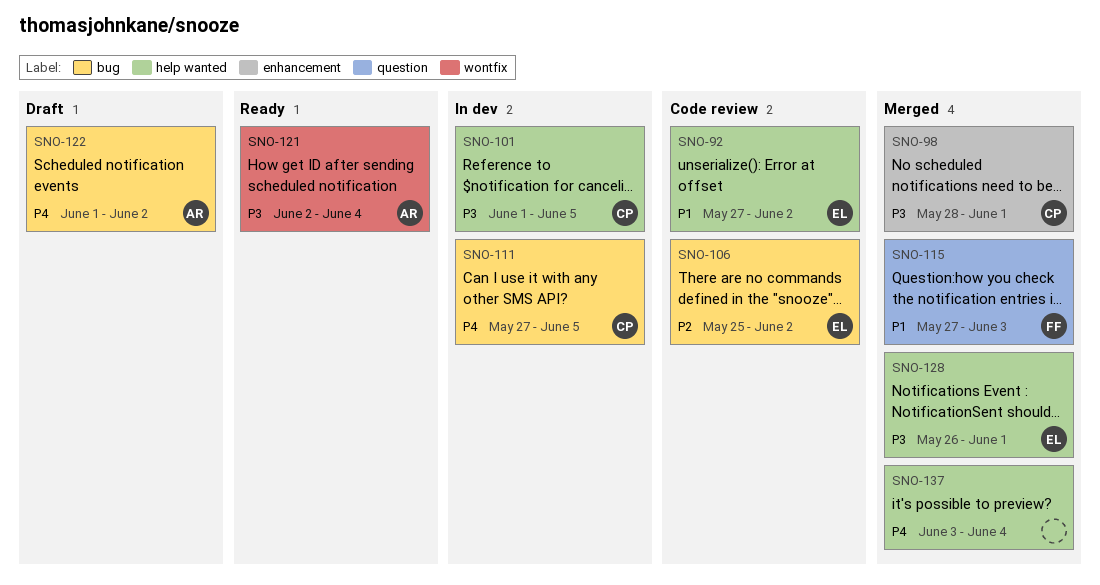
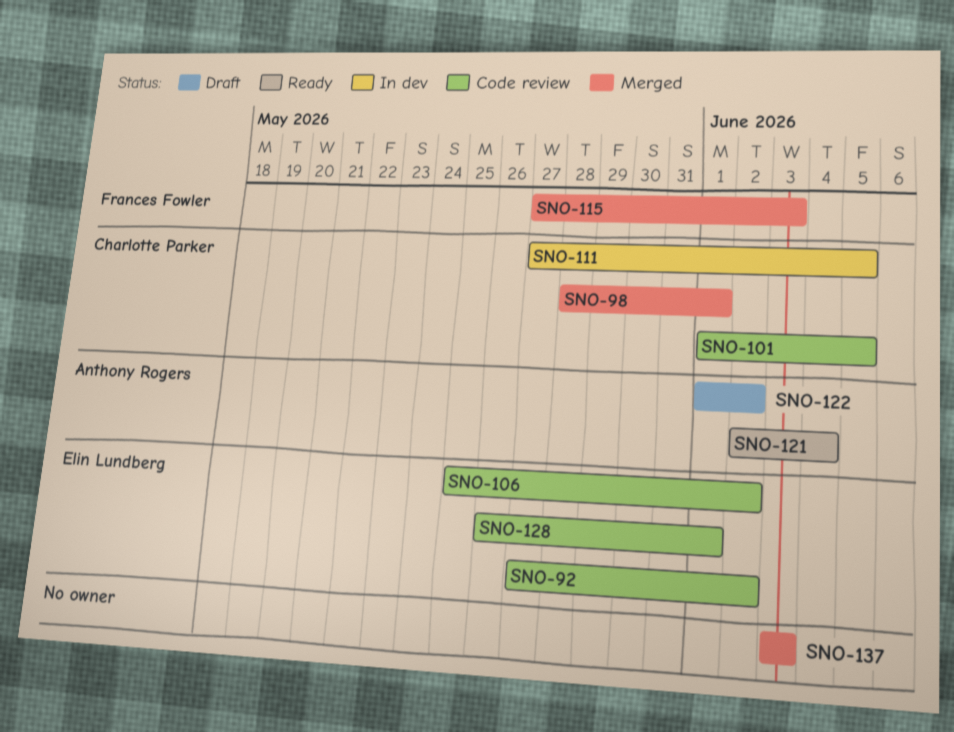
SNO-101, status: In dev -> Code review
SNO-128, status: Merged -> Code review
SNO-137, due: Jun 4 -> Jun 3

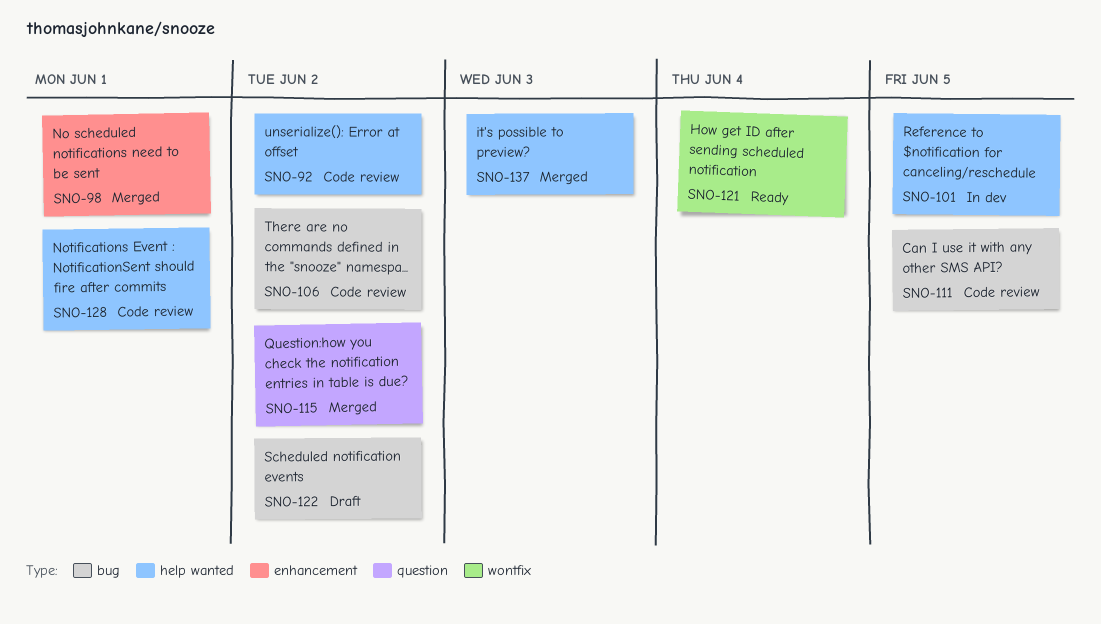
SNO-101, status: Code review -> In dev
SNO-111, status: In dev -> Code review
SNO-115, due: Jun 3 -> Jun 2

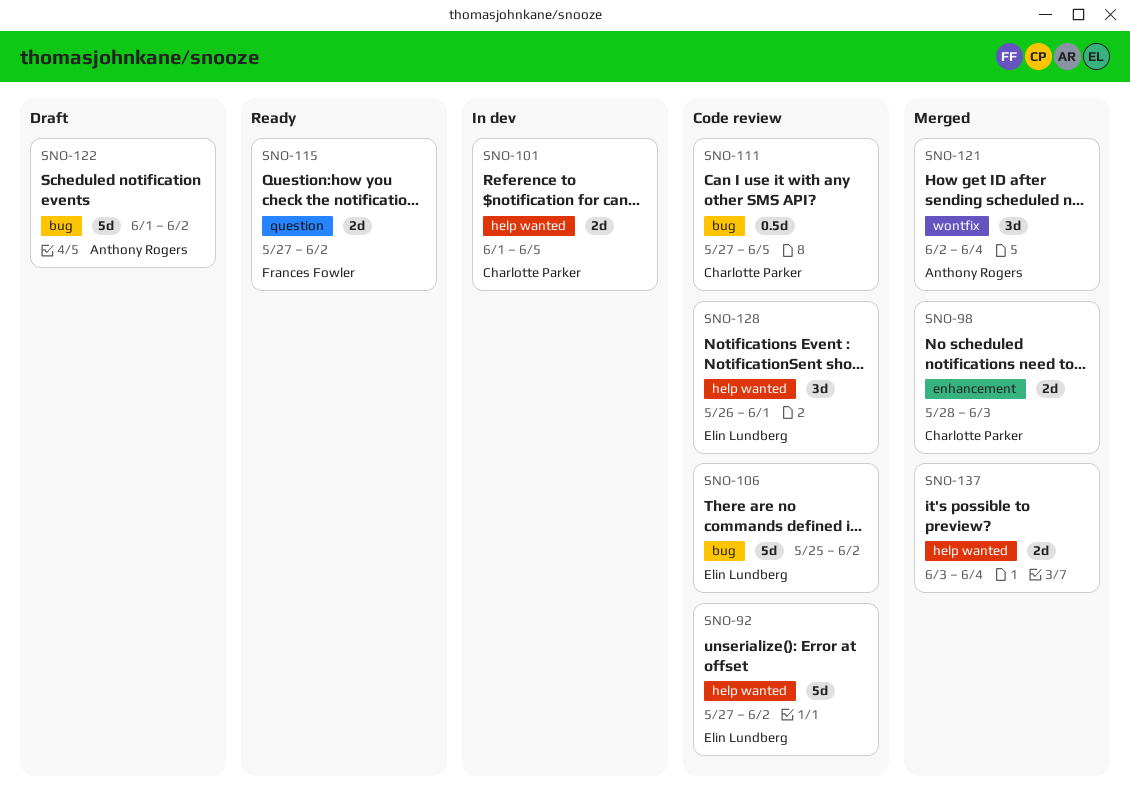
SNO-98, due: Jun 1 -> Jun 3
SNO-115, status: Merged -> Ready
SNO-121, status: Ready -> Merged
SNO-137, due: Jun 3 -> Jun 4

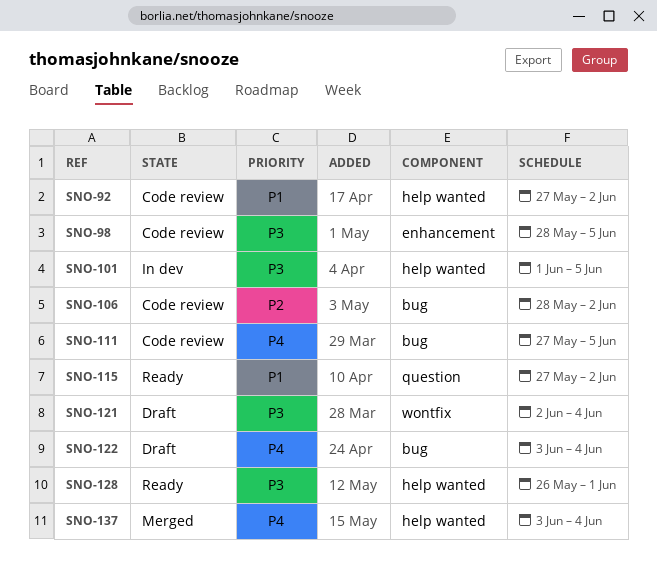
SNO-98, status: Merged -> Code review
SNO-98, due: Jun 3 -> Jun 5
SNO-106, start: May 25 -> May 28
SNO-121, status: Merged -> Draft
SNO-122, start: Jun 1 -> Jun 3
SNO-122, due: Jun 2 -> Jun 4
SNO-128, status: Code review -> Ready

